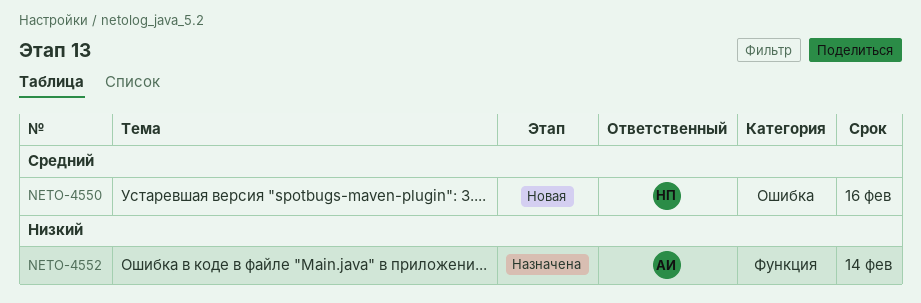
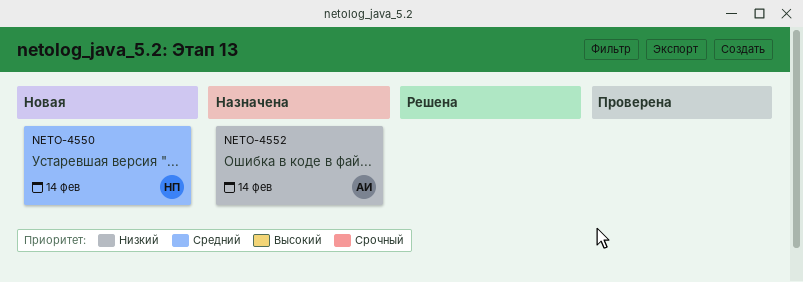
NETO-4550, due: Feb 16 -> Feb 14

